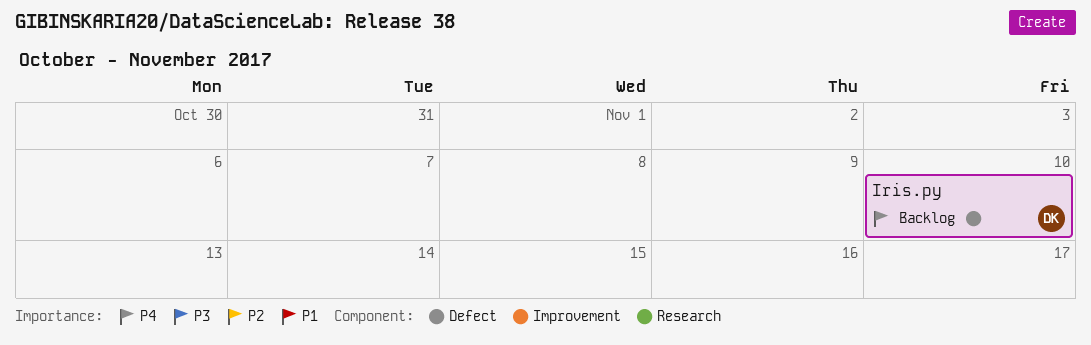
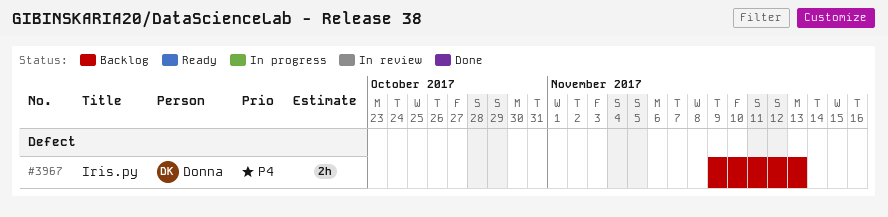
Iris.py, due: Nov 10 -> Nov 13

